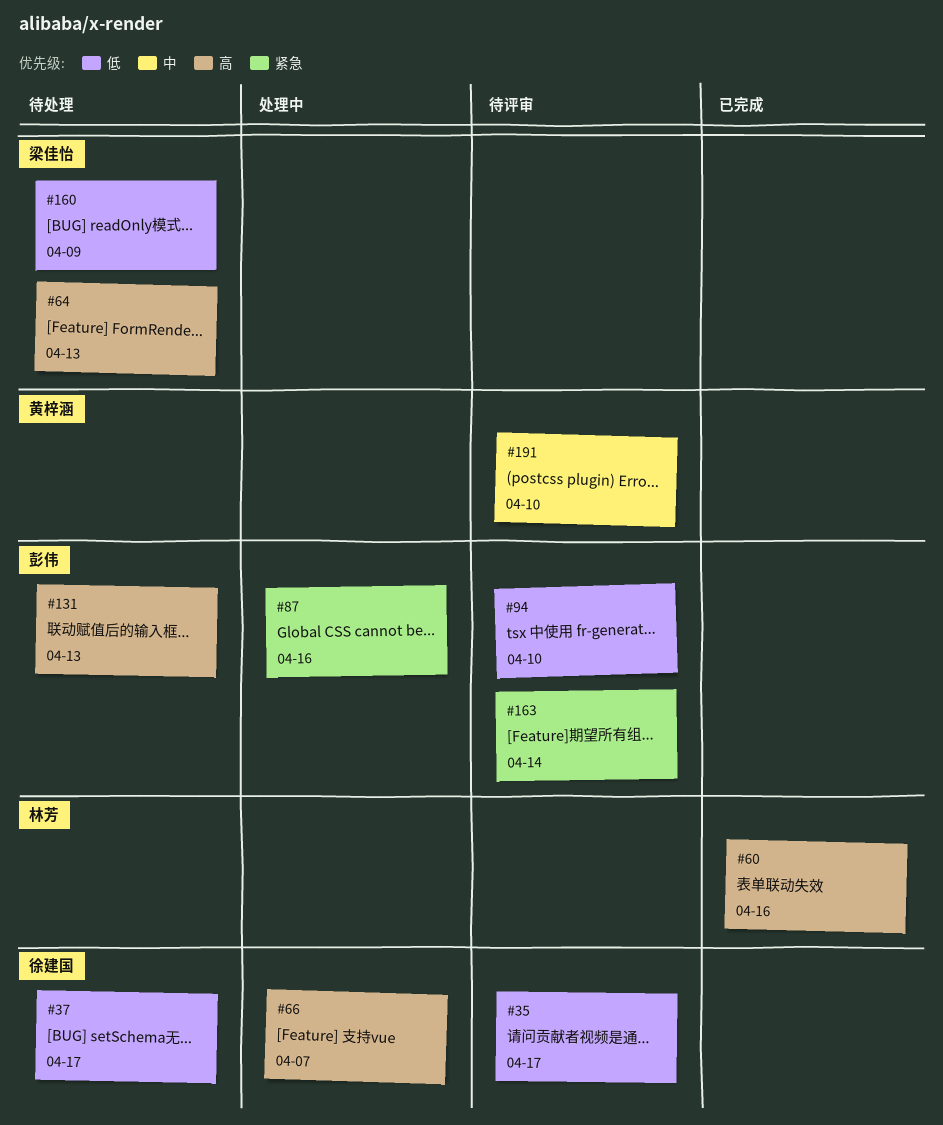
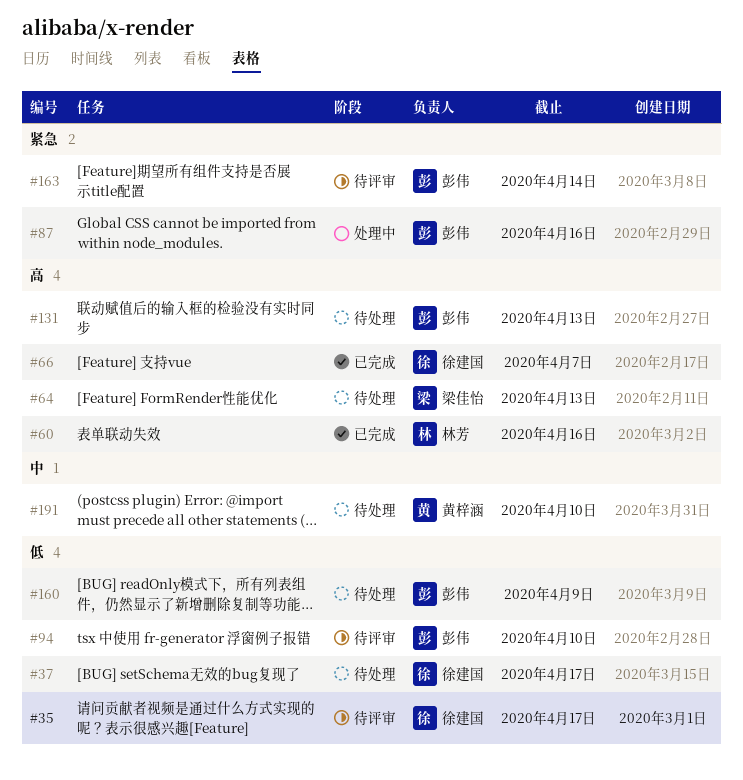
#66, status: 处理中 -> 已完成
#160, owner: 梁佳怡 -> 彭伟
#191, status: 待评审 -> 待处理

